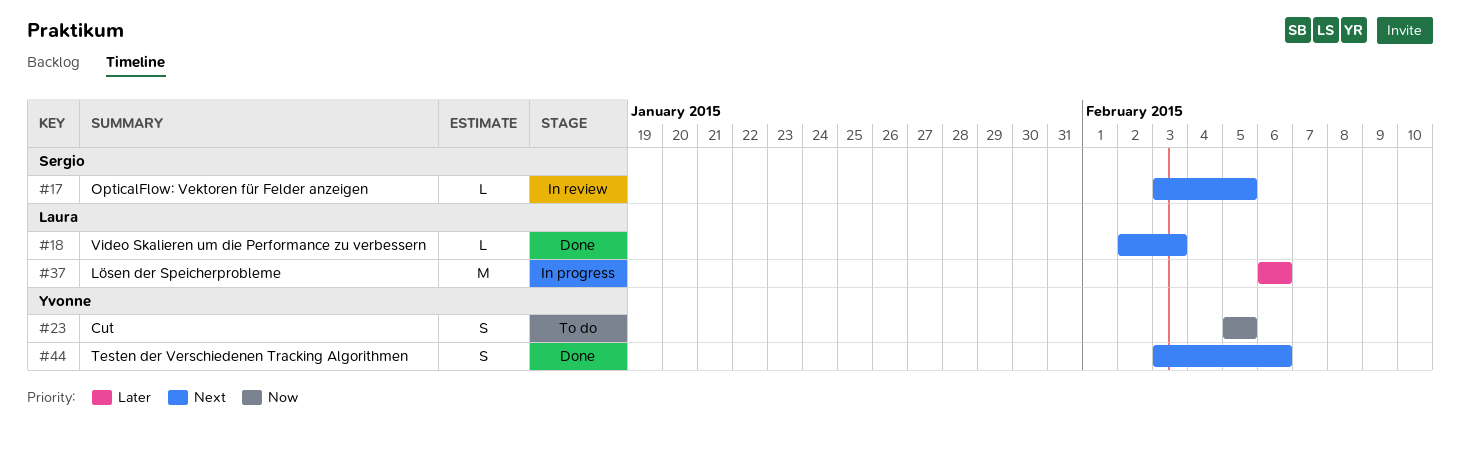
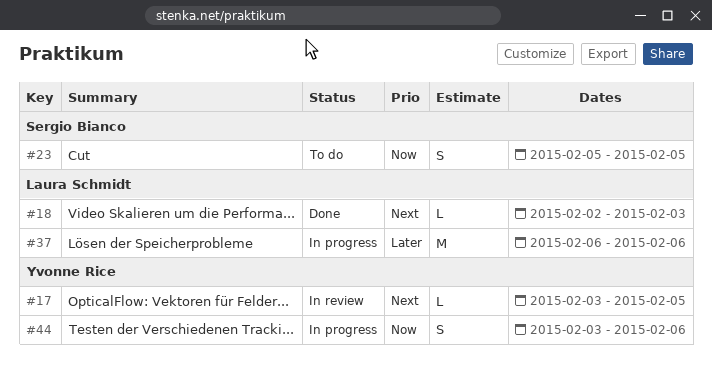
#17, owner: Sergio Bianco -> Yvonne Rice
#23, owner: Yvonne Rice -> Sergio Bianco
#44, status: Done -> In progress
#44, priority: Next -> Now

